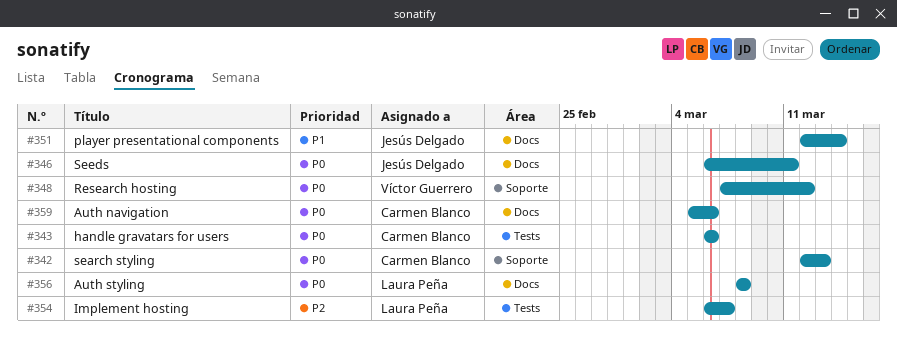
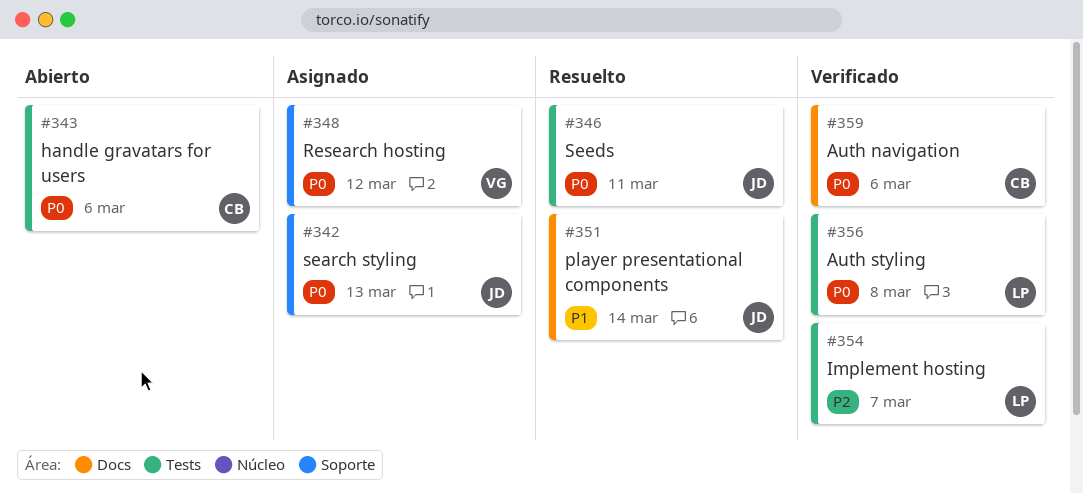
#342, owner: Carmen Blanco -> Jesús Delgado
#346, label: Docs -> Tests
#356, label: Docs -> Tests

